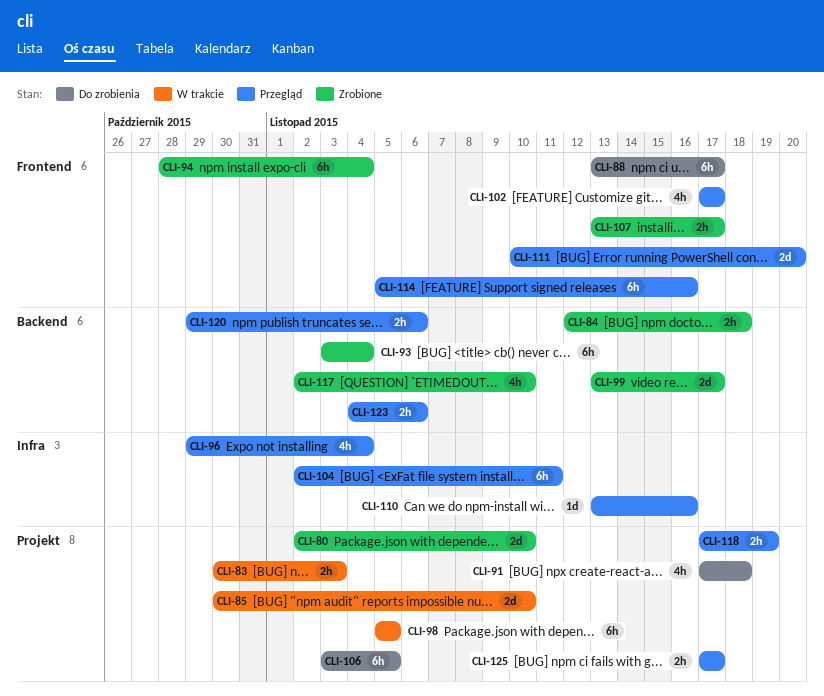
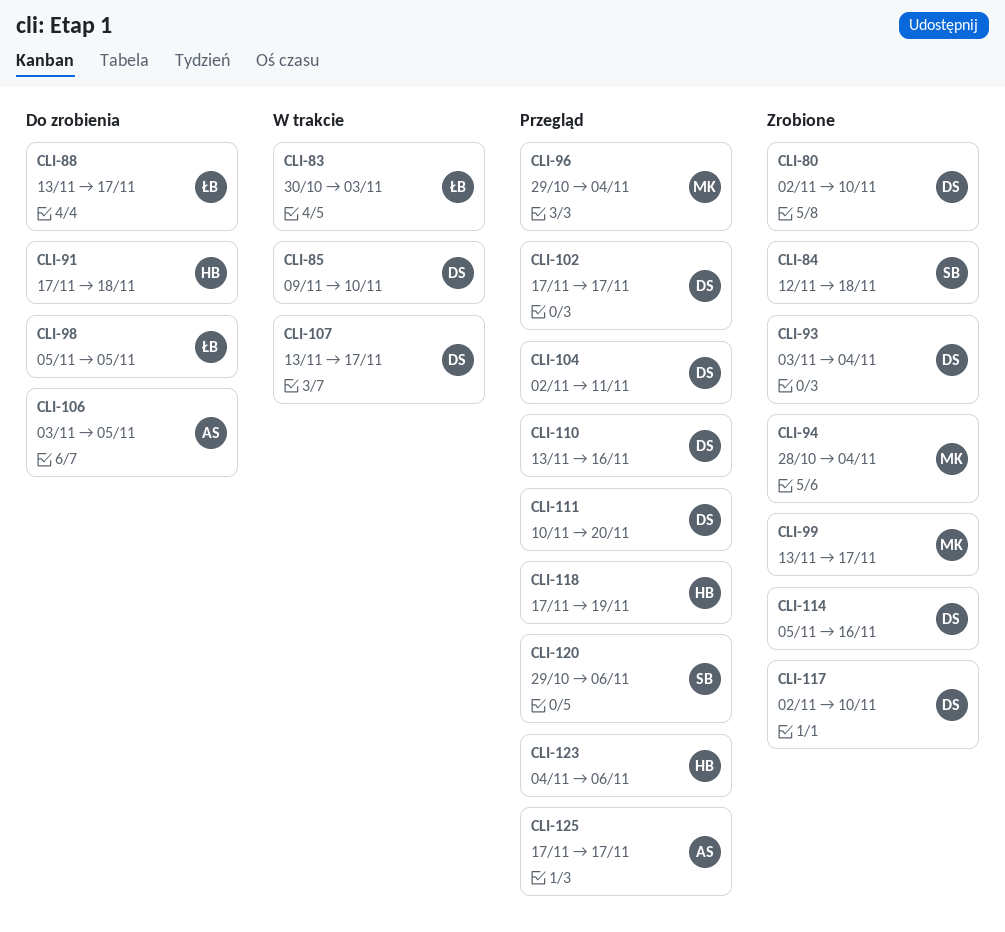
CLI-85, start: Oct 30 -> Nov 9
CLI-98, status: W trakcie -> Do zrobienia
CLI-107, status: Zrobione -> W trakcie
CLI-114, status: Przegląd -> Zrobione

